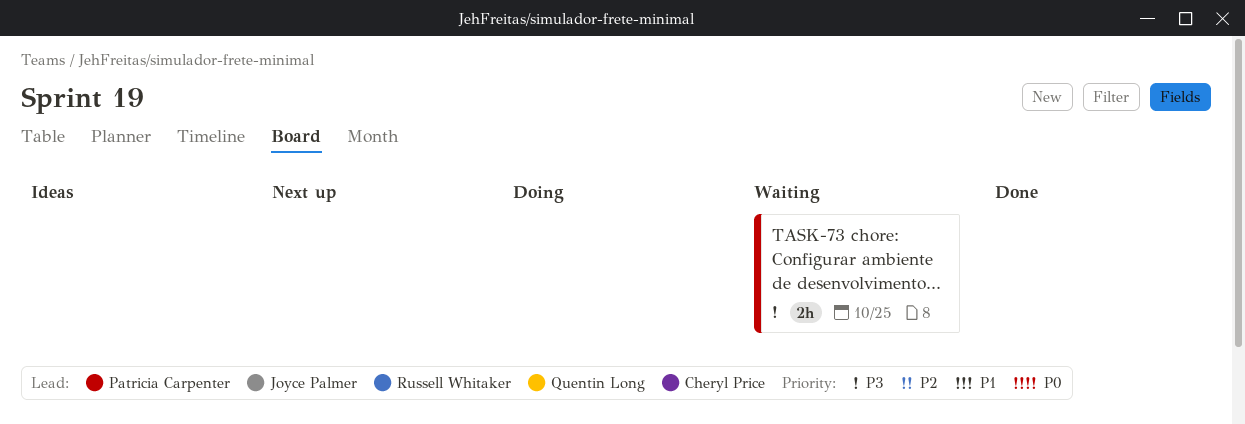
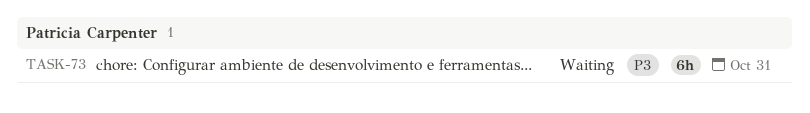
TASK-73, estimate: 2h -> 6h
TASK-73, due: Oct 25 -> Oct 31

